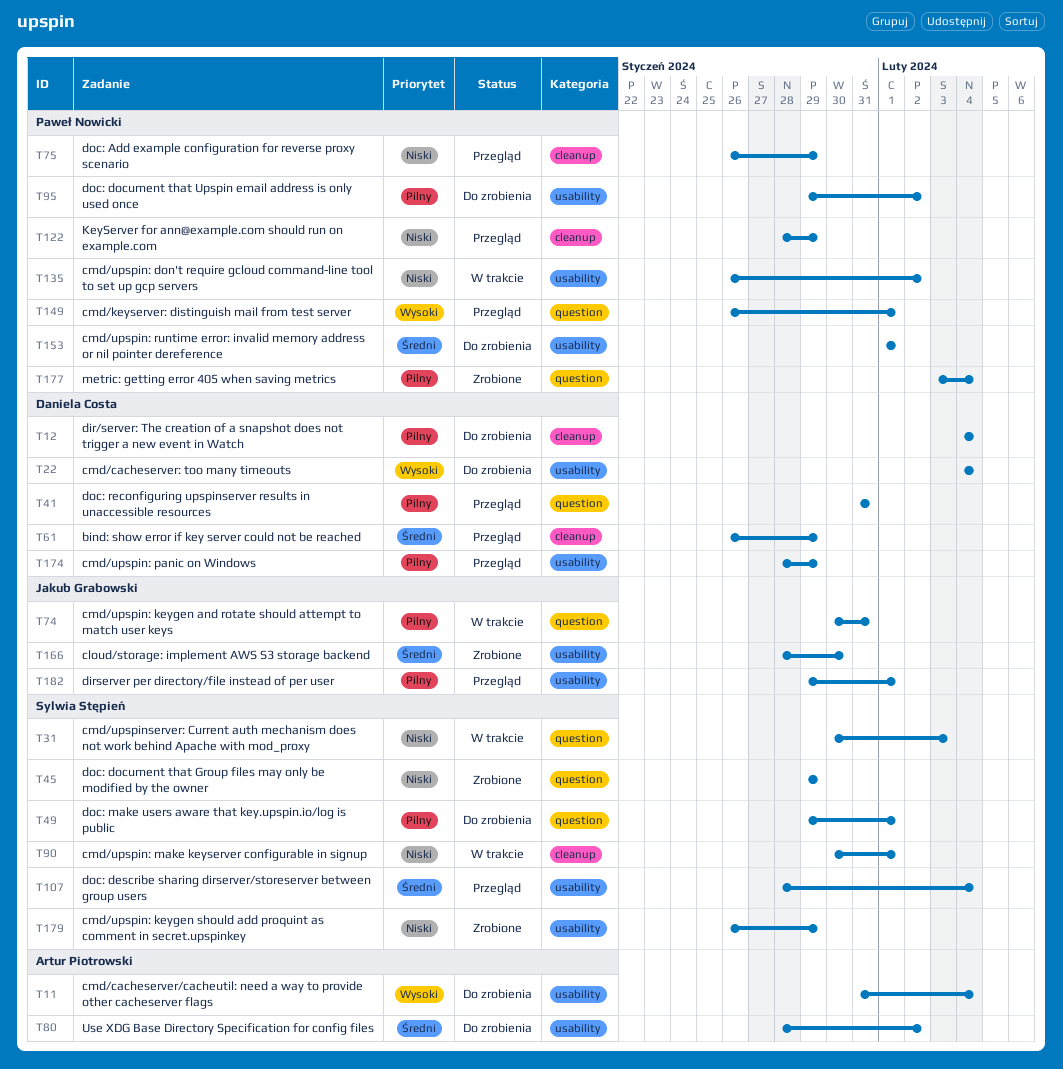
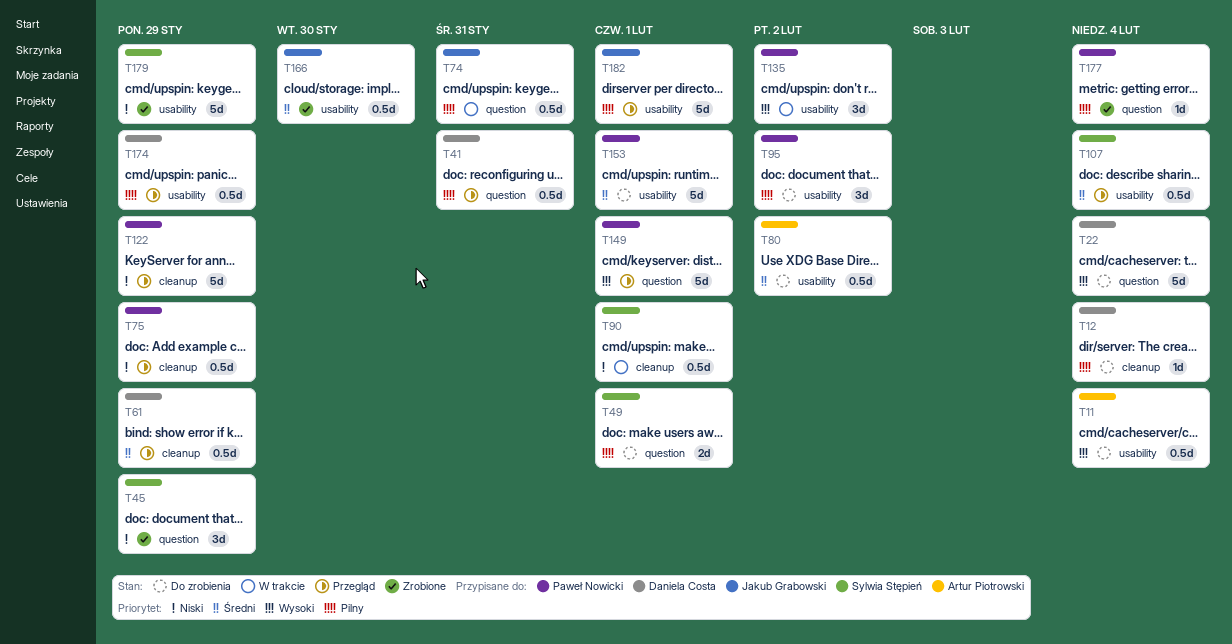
T22, label: usability -> question
T31: present -> none
T135, priority: Niski -> Wysoki

